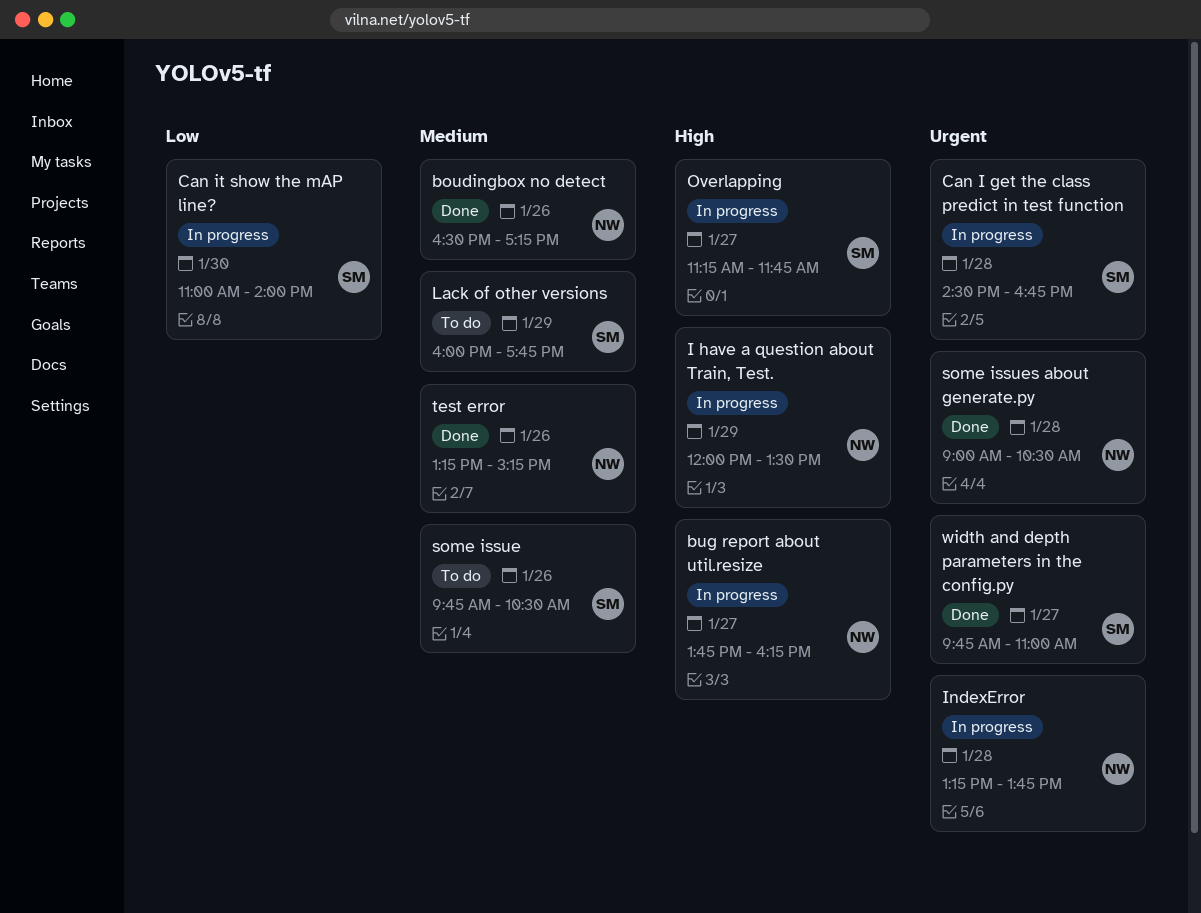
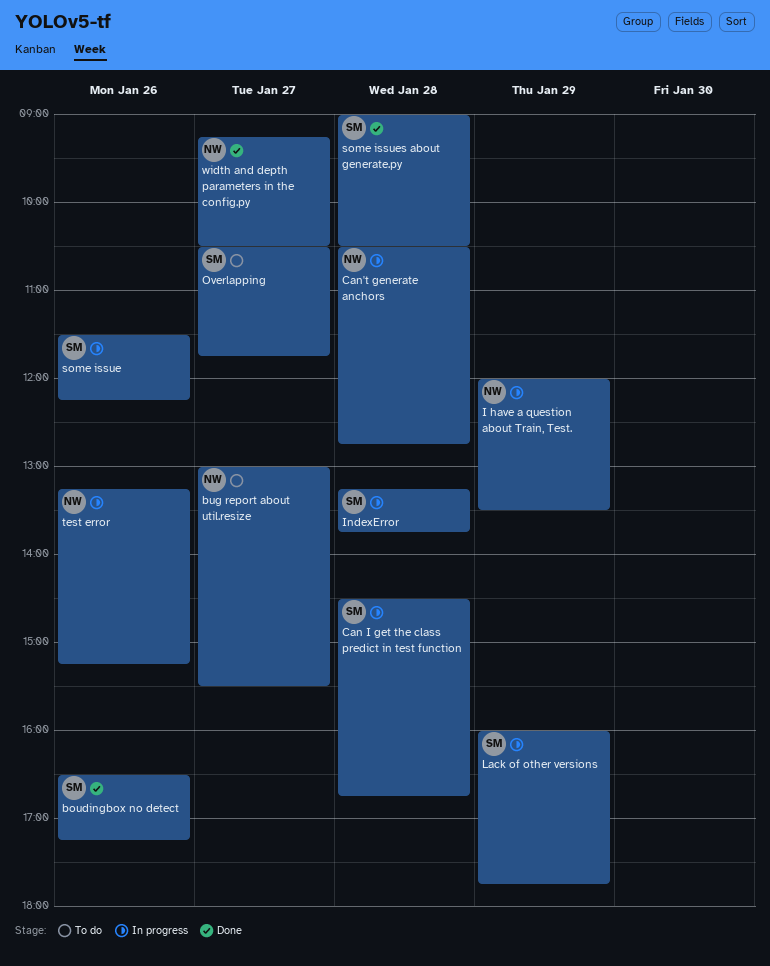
boudingbox no detect, owner: NW -> SM
bug report about util.resize, status: In progress -> To do
bug report about util.resize, begins: 13:45 -> 13:00
bug report about util.resize, ends: 16:15 -> 15:30
Can it show the mAP line?: present -> none
Can't generate anchors: none -> present
IndexError, owner: NW -> SM
Lack of other versions, status: To do -> In progress
Overlapping, status: In progress -> To do
Overlapping, begins: 11:15 -> 10:30
some issue, status: To do -> In progress
some issue, begins: 09:45 -> 11:30
some issue, ends: 10:30 -> 12:15
some issues about generate.py, owner: NW -> SM
test error, status: Done -> In progress
width and depth parameters in the config.py, owner: SM -> NW
width and depth parameters in the config.py, begins: 09:45 -> 09:15
width and depth parameters in the config.py, ends: 11:00 -> 10:30

